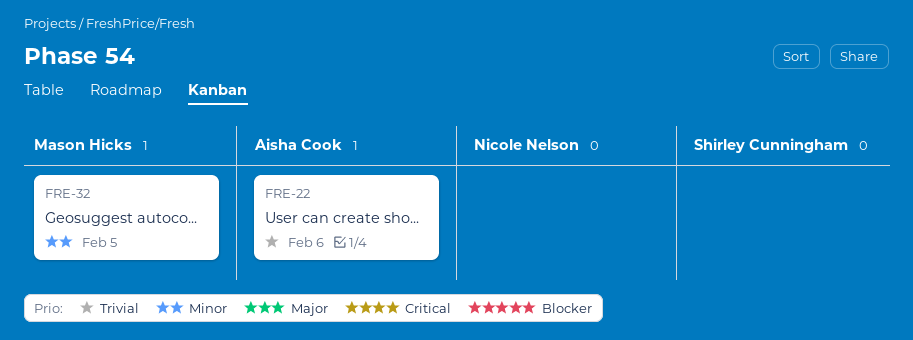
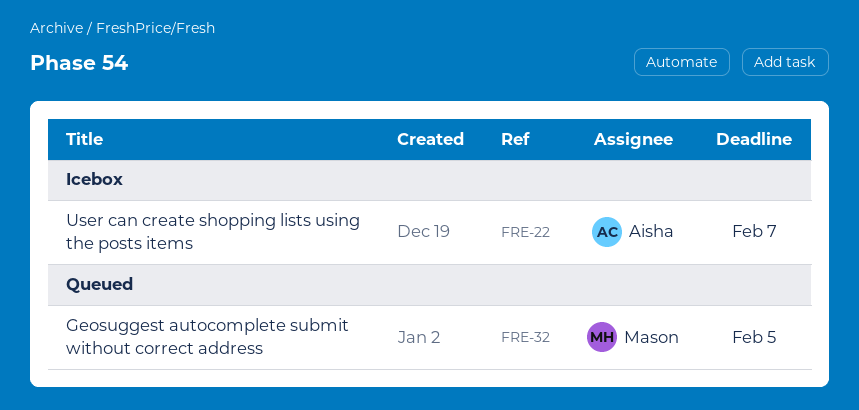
FRE-22, due: Feb 6 -> Feb 7

